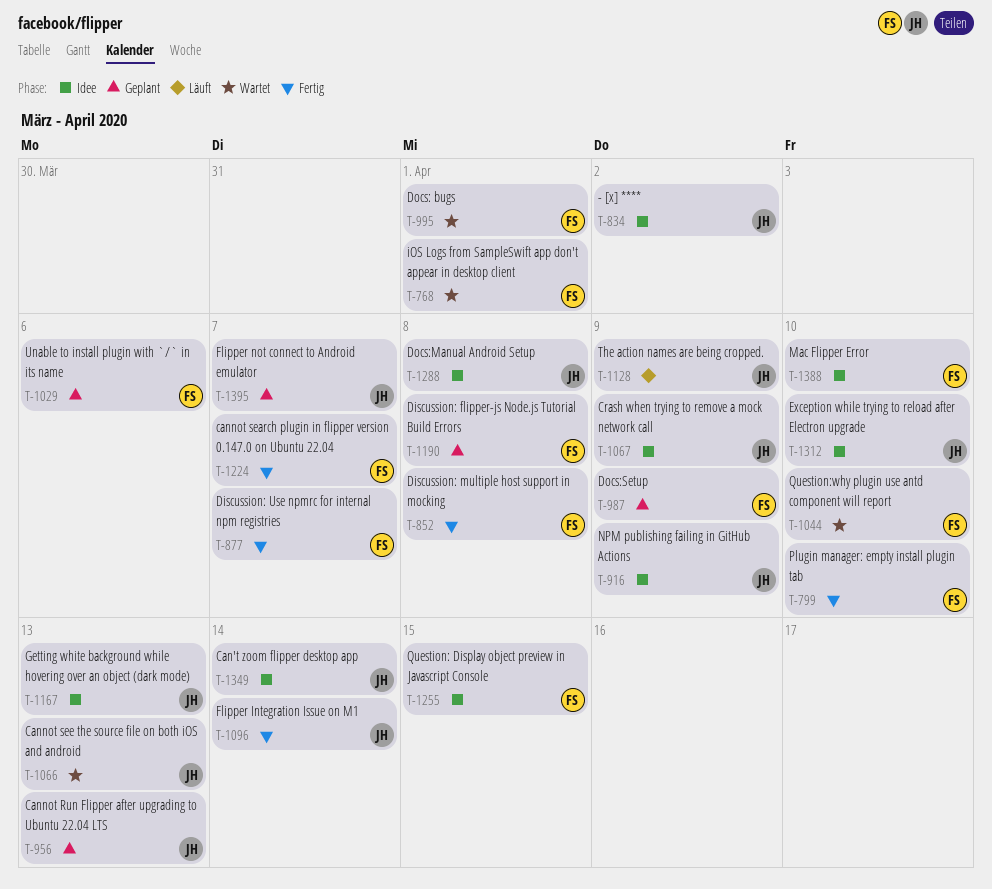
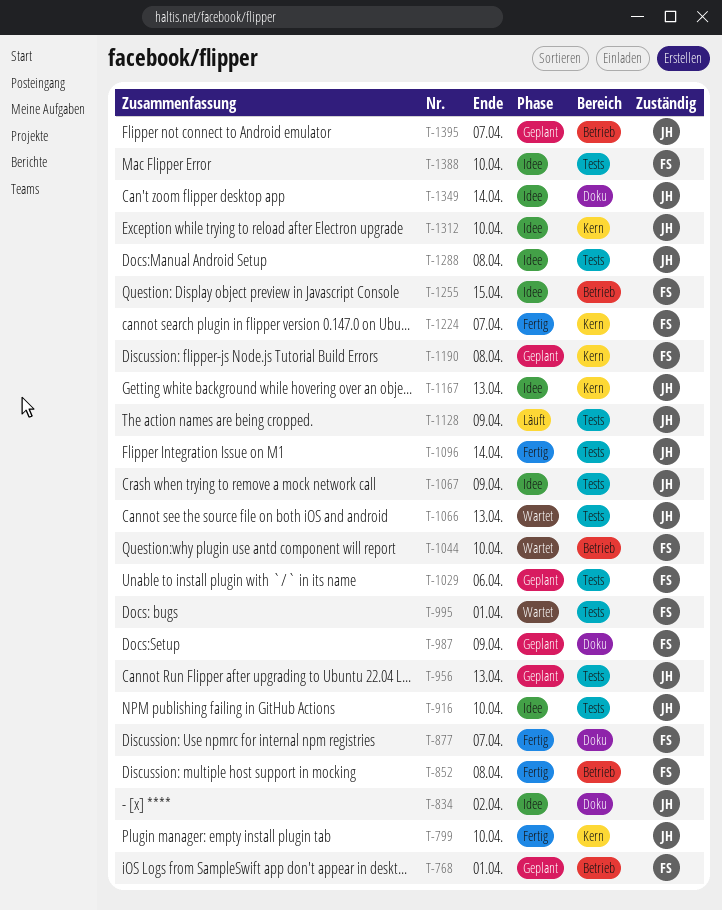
T-768, status: Wartet -> Geplant
T-799, owner: FS -> JH
T-916, due: Apr 9 -> Apr 10

